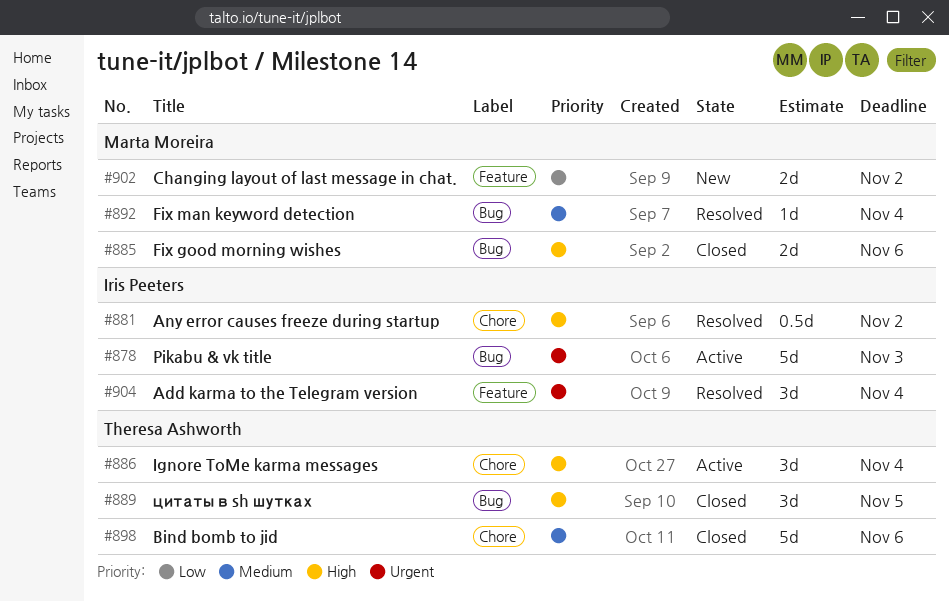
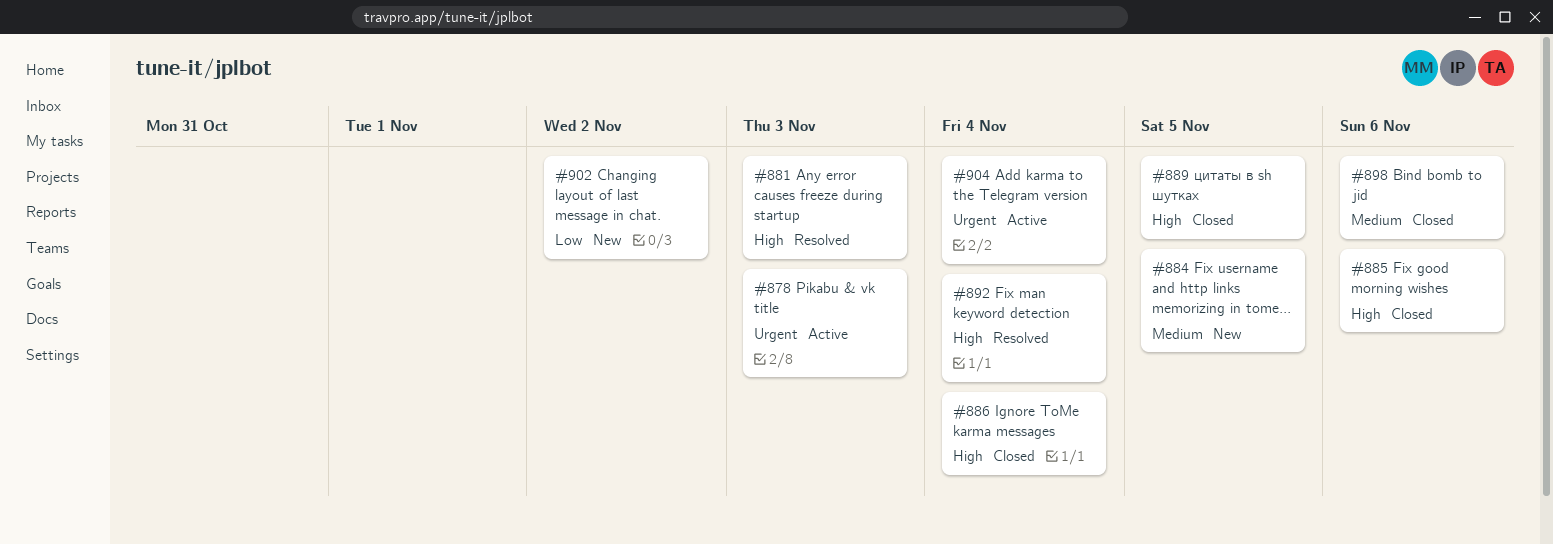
#881, due: Nov 2 -> Nov 3
#884: none -> present
#886, status: Active -> Closed
#892, priority: Medium -> High
#904, status: Resolved -> Active

